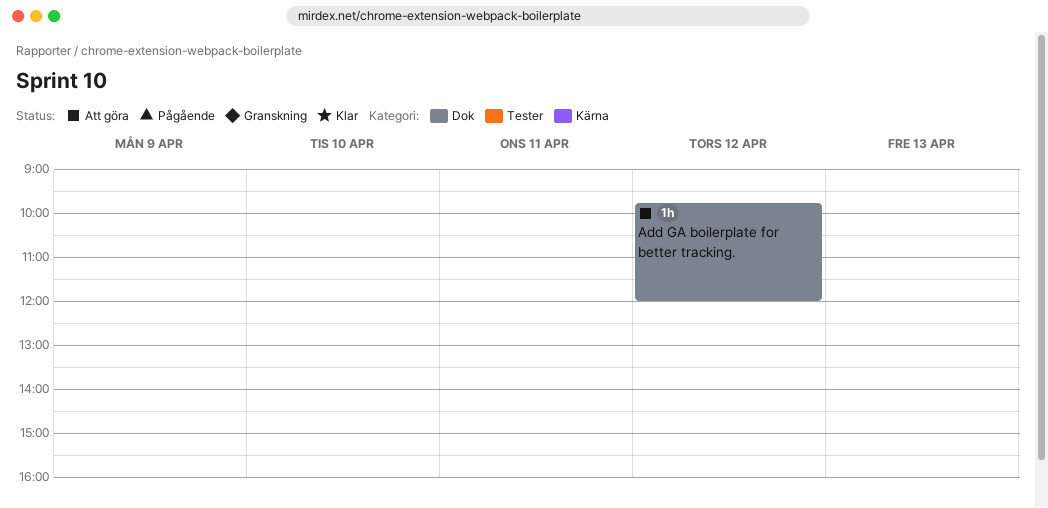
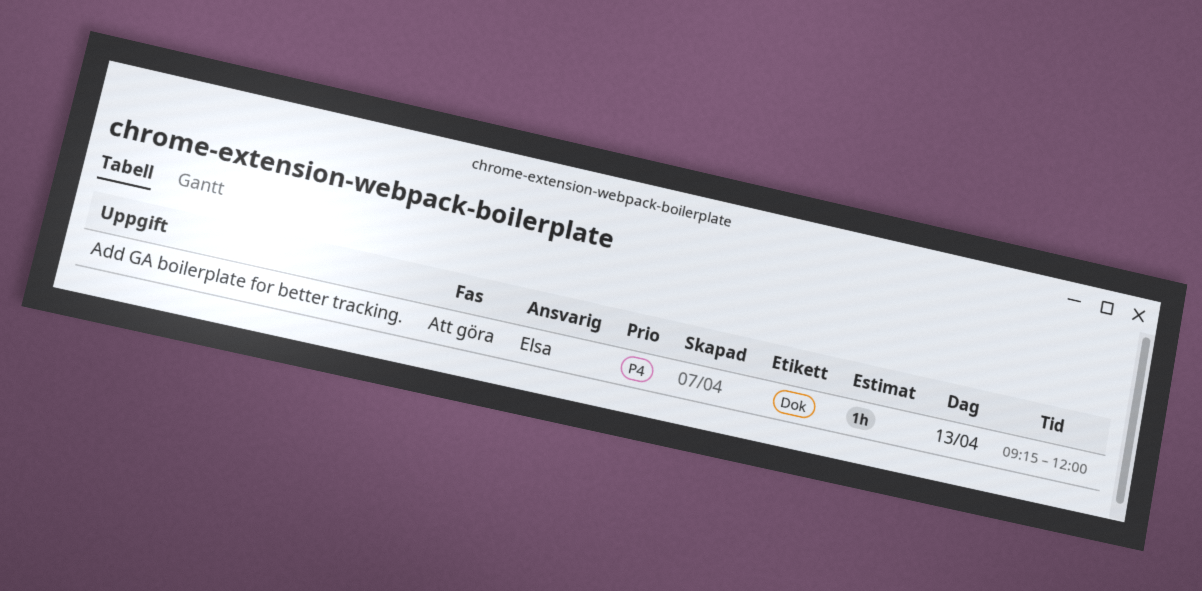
Add GA boilerplate for better tracking., day: Apr 12 -> Apr 13
Add GA boilerplate for better tracking., begins: 09:45 -> 09:15

